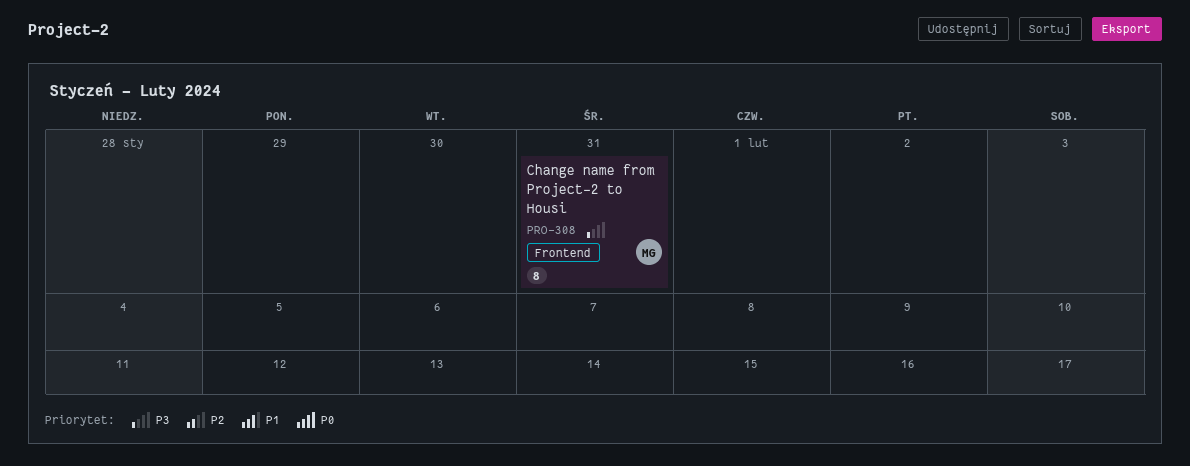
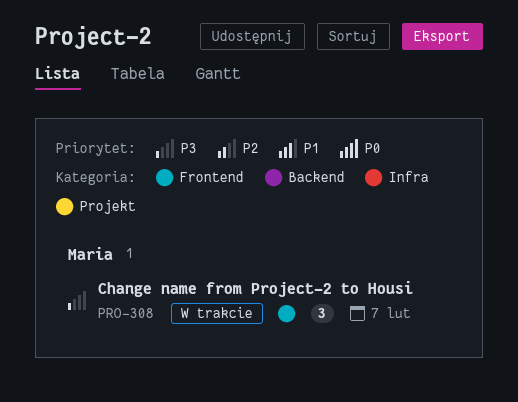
PRO-308, estimate: 8 -> 3
PRO-308, due: Jan 31 -> Feb 7

